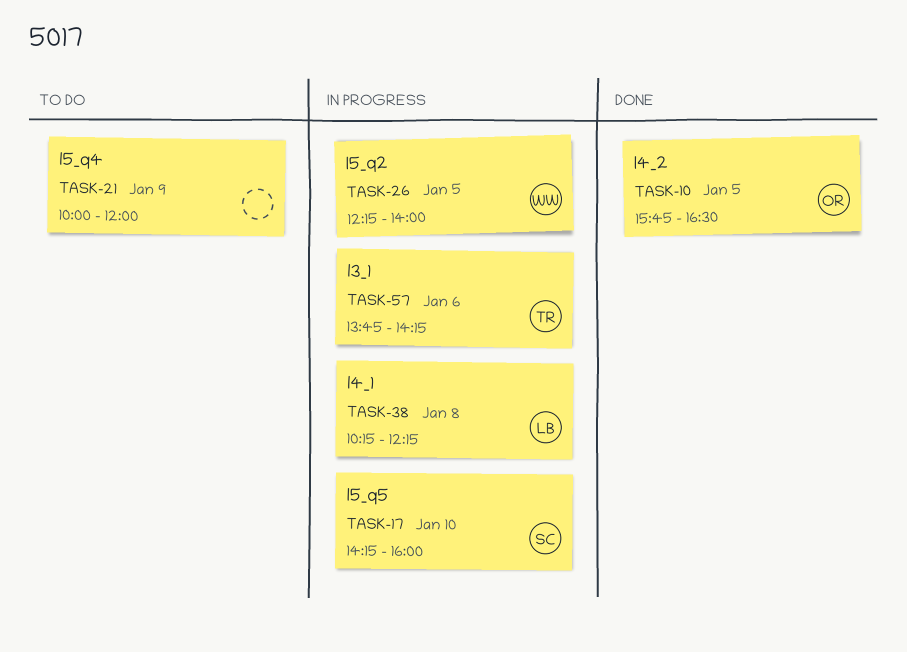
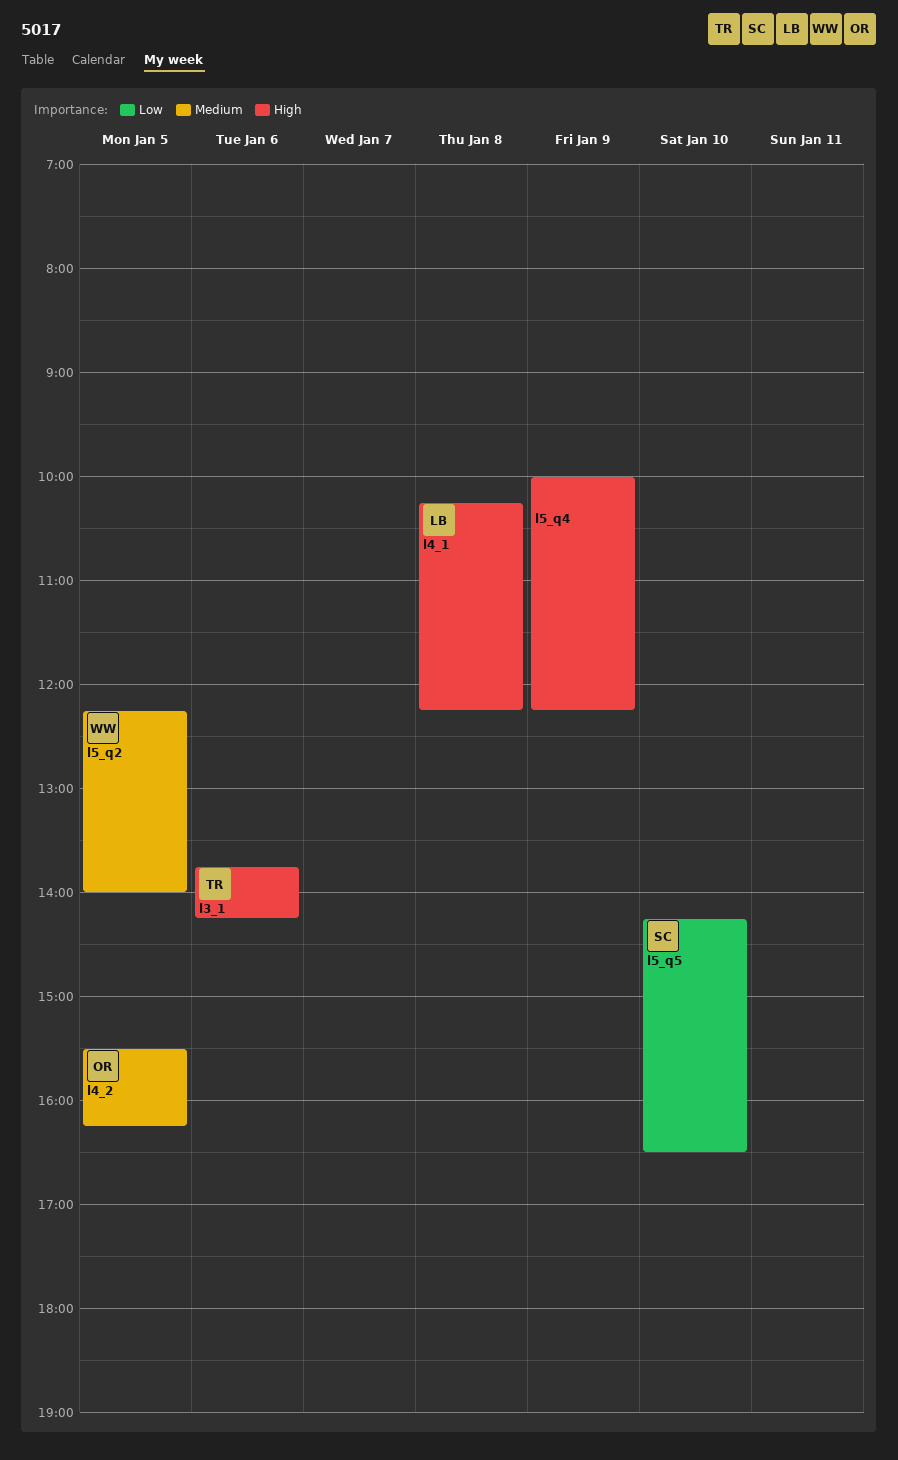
l4_2, begins: 15:45 -> 15:30
l4_2, ends: 16:30 -> 16:15
l5_q4, ends: 12:00 -> 12:15
l5_q5, ends: 16:00 -> 16:30

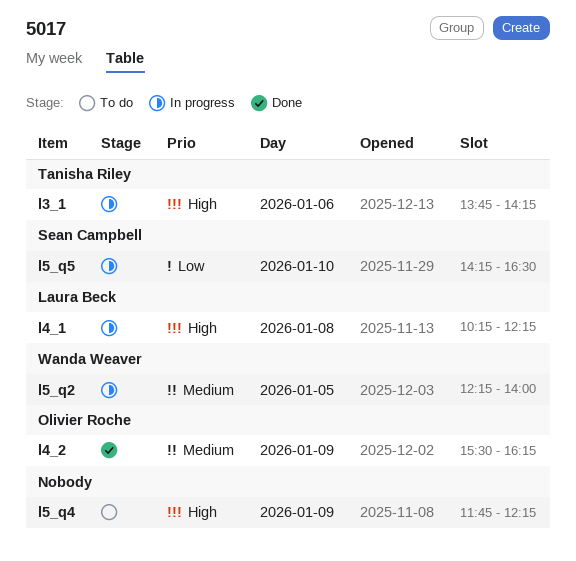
l4_2, day: Jan 5 -> Jan 9
l5_q4, begins: 10:00 -> 11:45

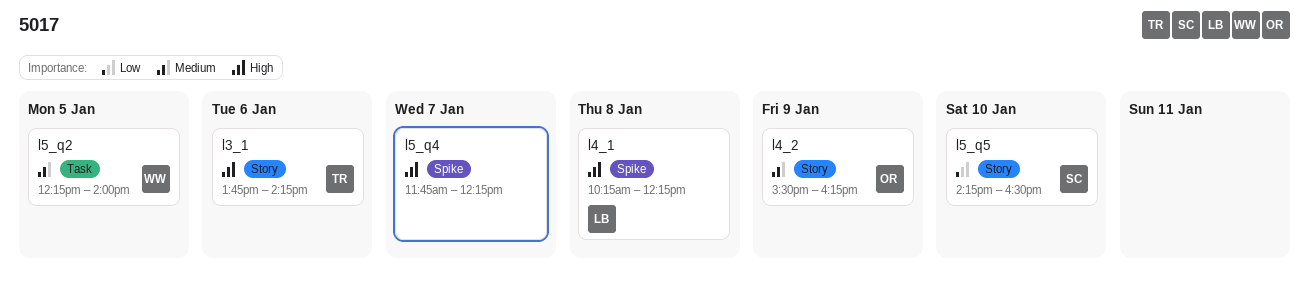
l5_q4, day: Jan 9 -> Jan 7

